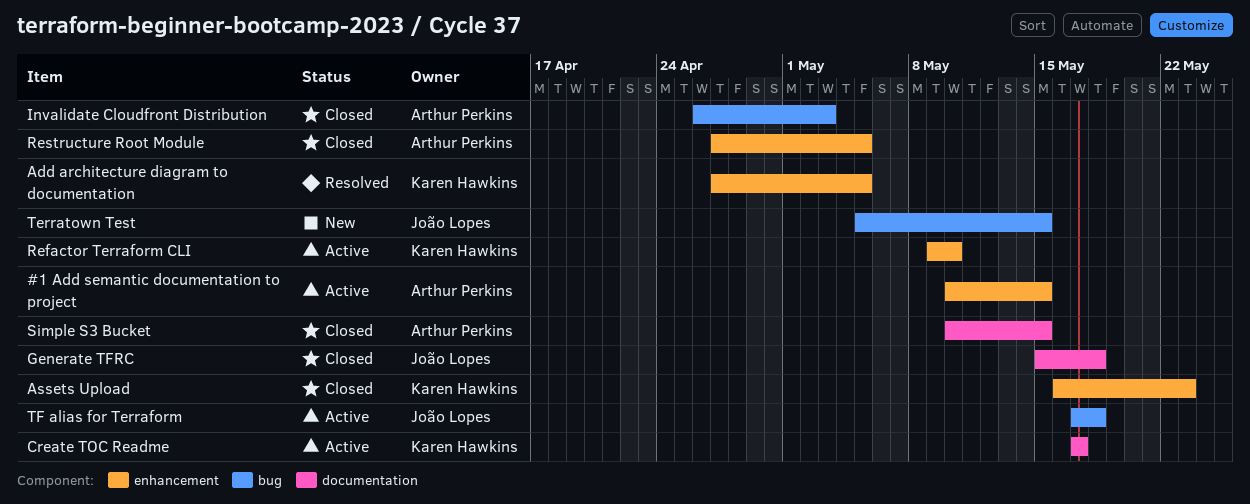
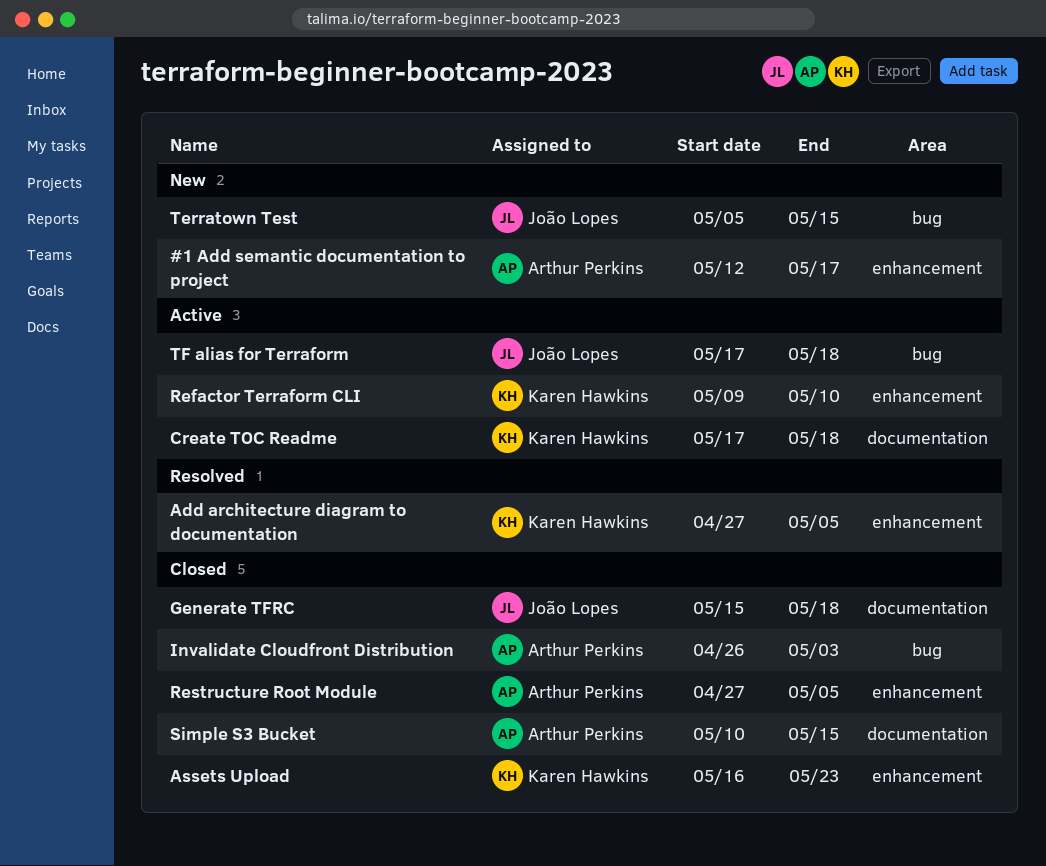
#1 Add semantic documentation to project, status: Active -> New
#1 Add semantic documentation to project, start: May 10 -> May 12
#1 Add semantic documentation to project, due: May 15 -> May 17
Create TOC Readme, due: May 17 -> May 18

